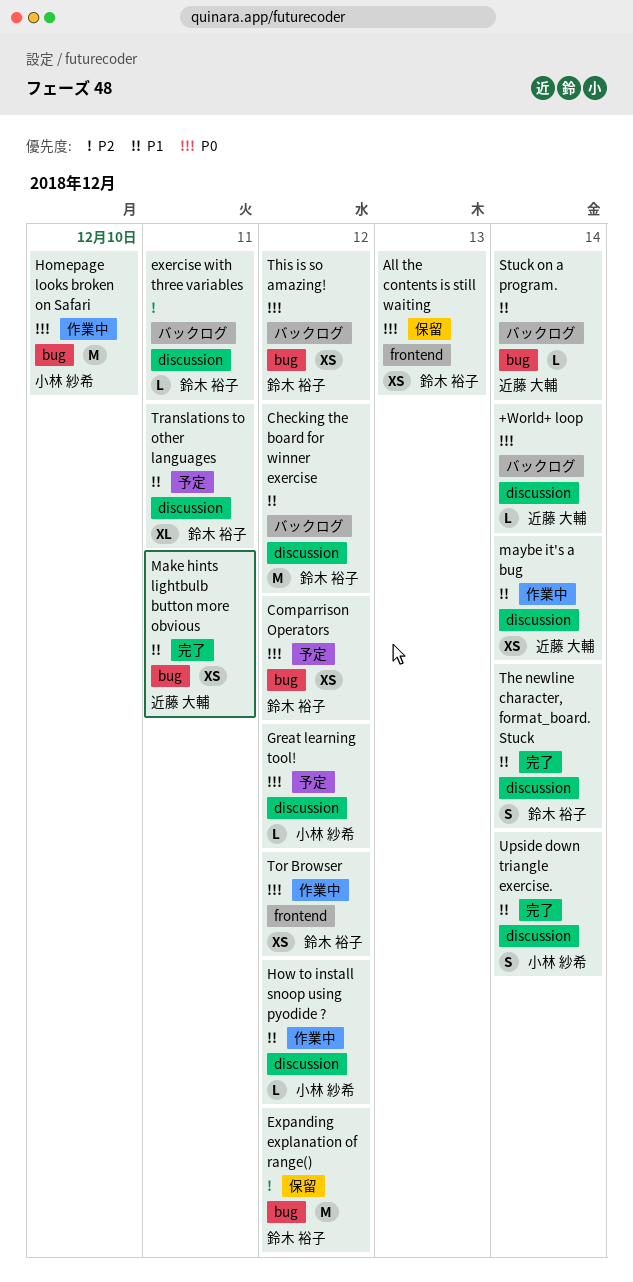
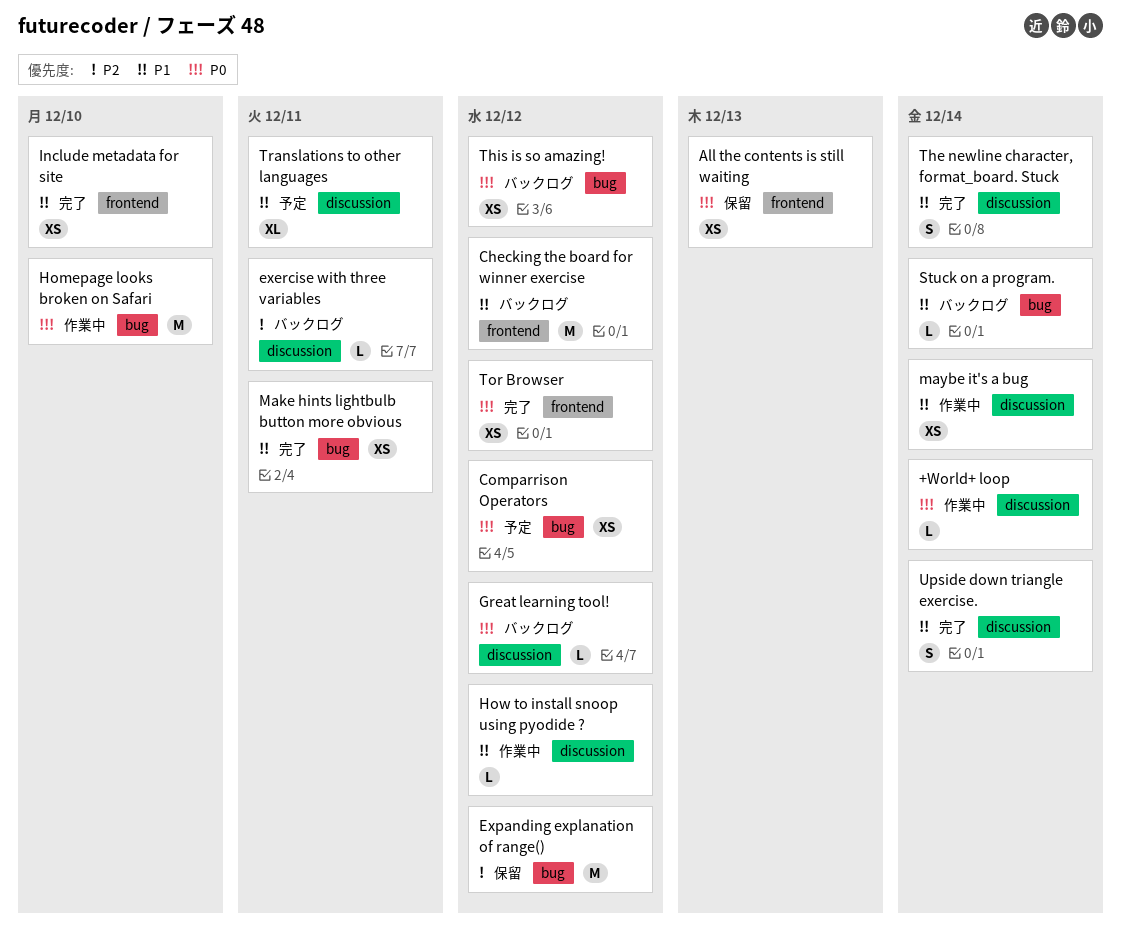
+World+ loop, status: バックログ -> 作業中
Checking the board for winner exercise, label: discussion -> frontend
Great learning tool!, status: 予定 -> バックログ
Include metadata for site: none -> present
Tor Browser, status: 作業中 -> 完了

